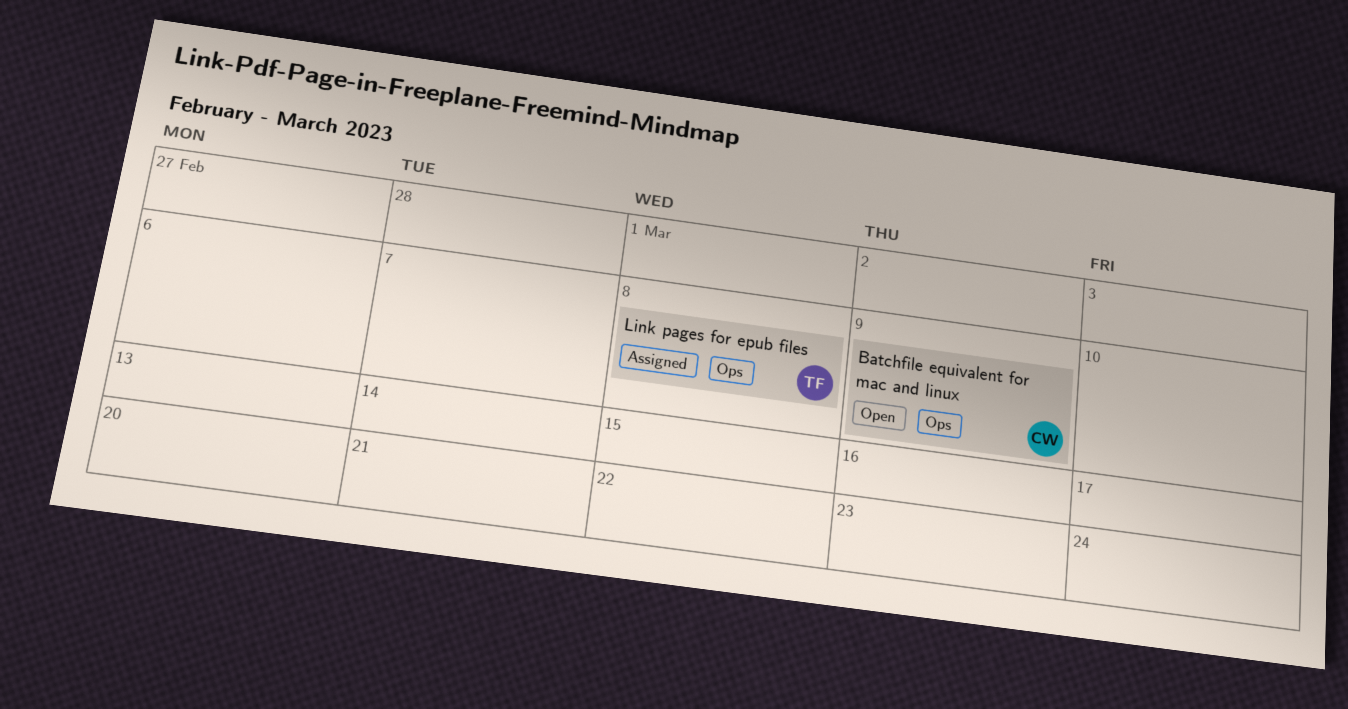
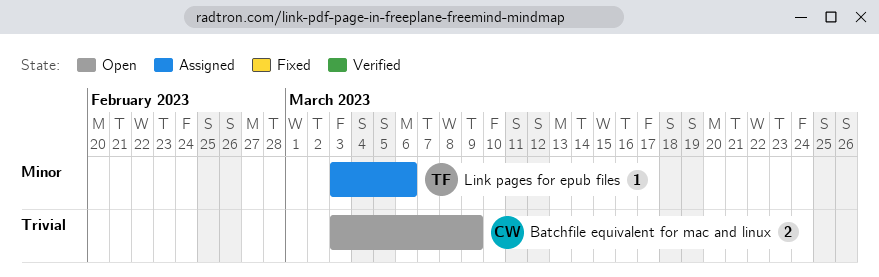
Link pages for epub files, due: Mar 8 -> Mar 6

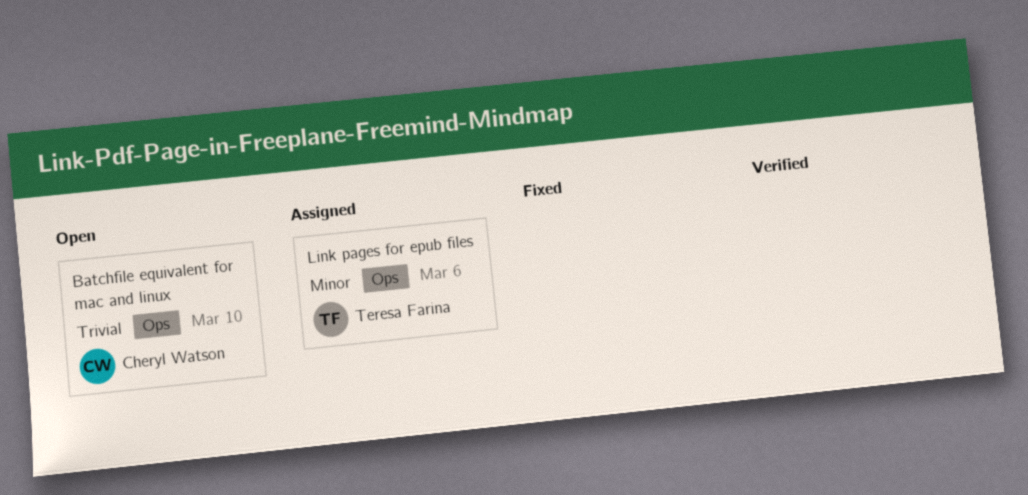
Batchfile equivalent for mac and linux, due: Mar 9 -> Mar 10

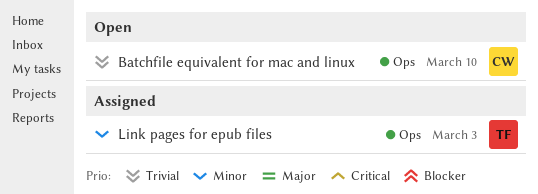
Link pages for epub files, due: Mar 6 -> Mar 3

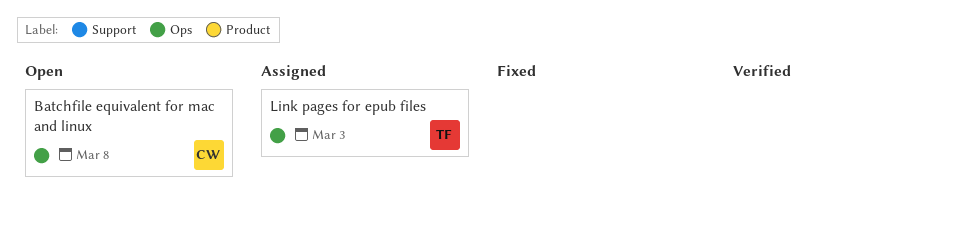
Batchfile equivalent for mac and linux, due: Mar 10 -> Mar 8

